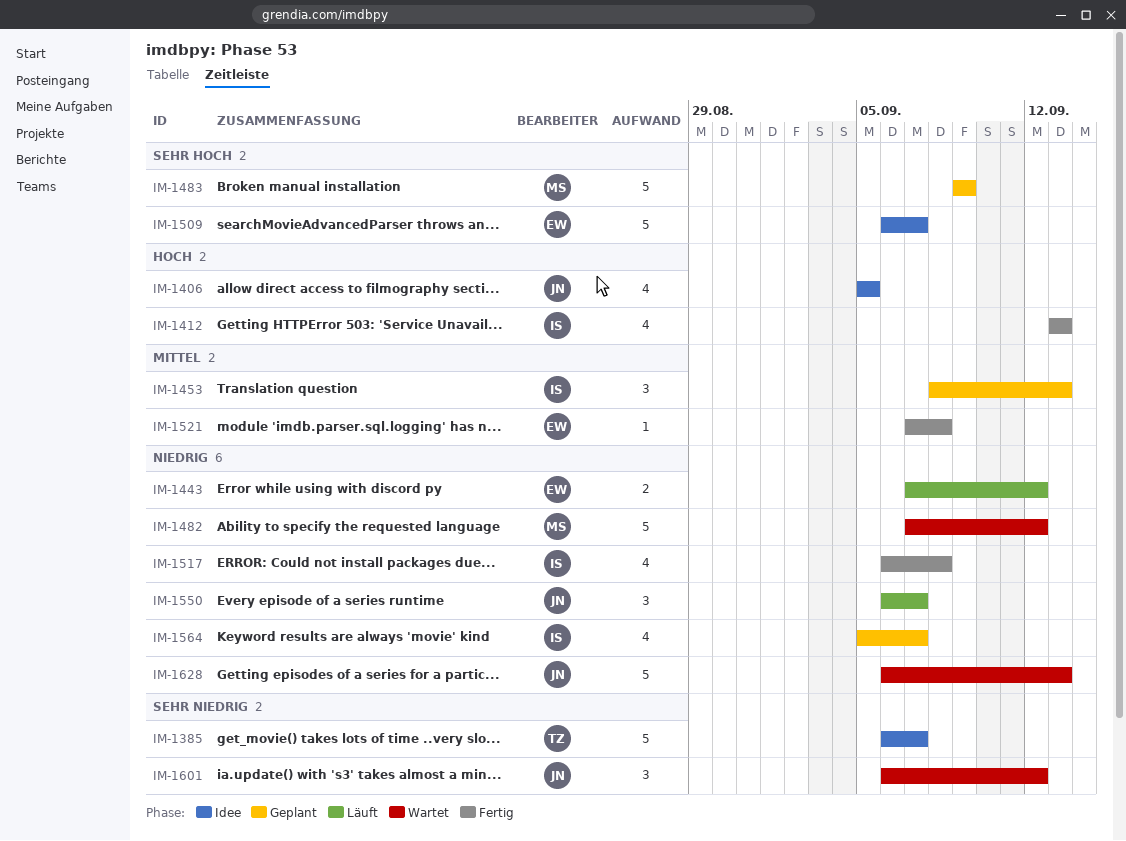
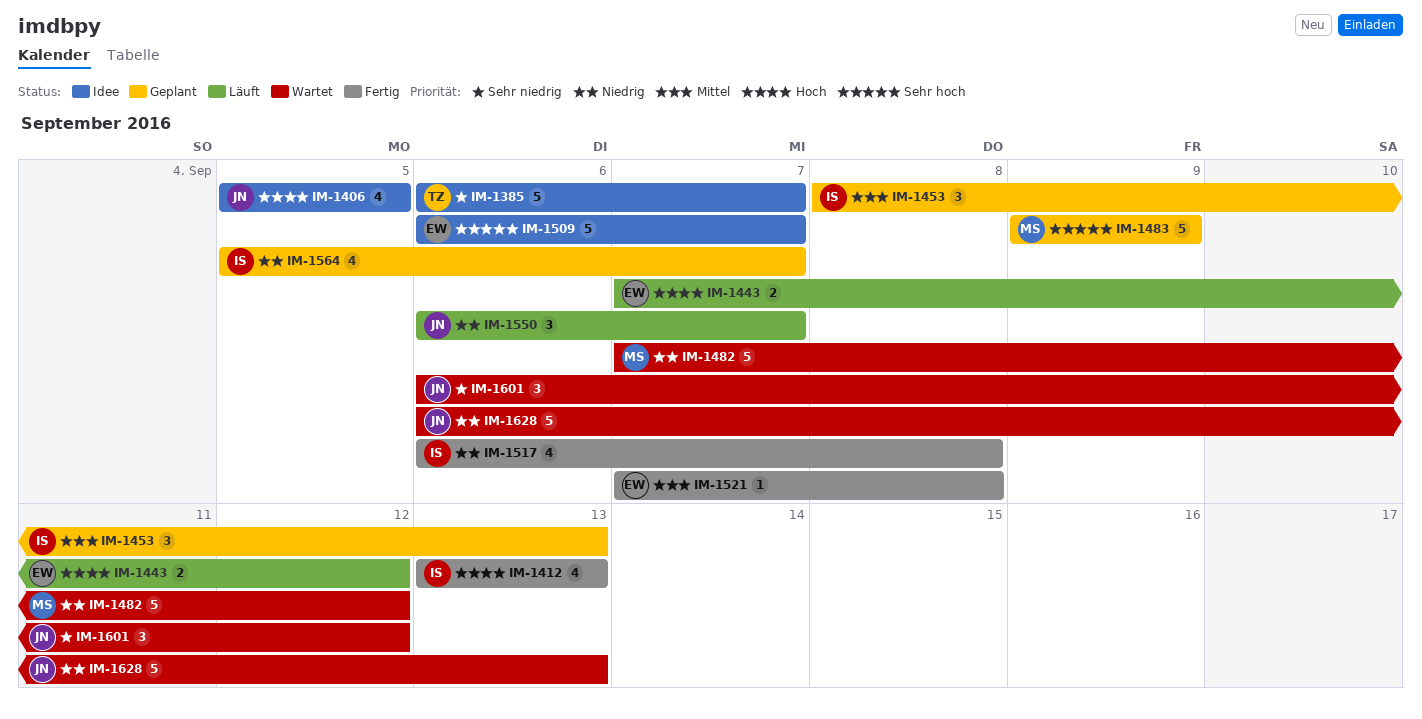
IM-1443, priority: Niedrig -> Hoch

